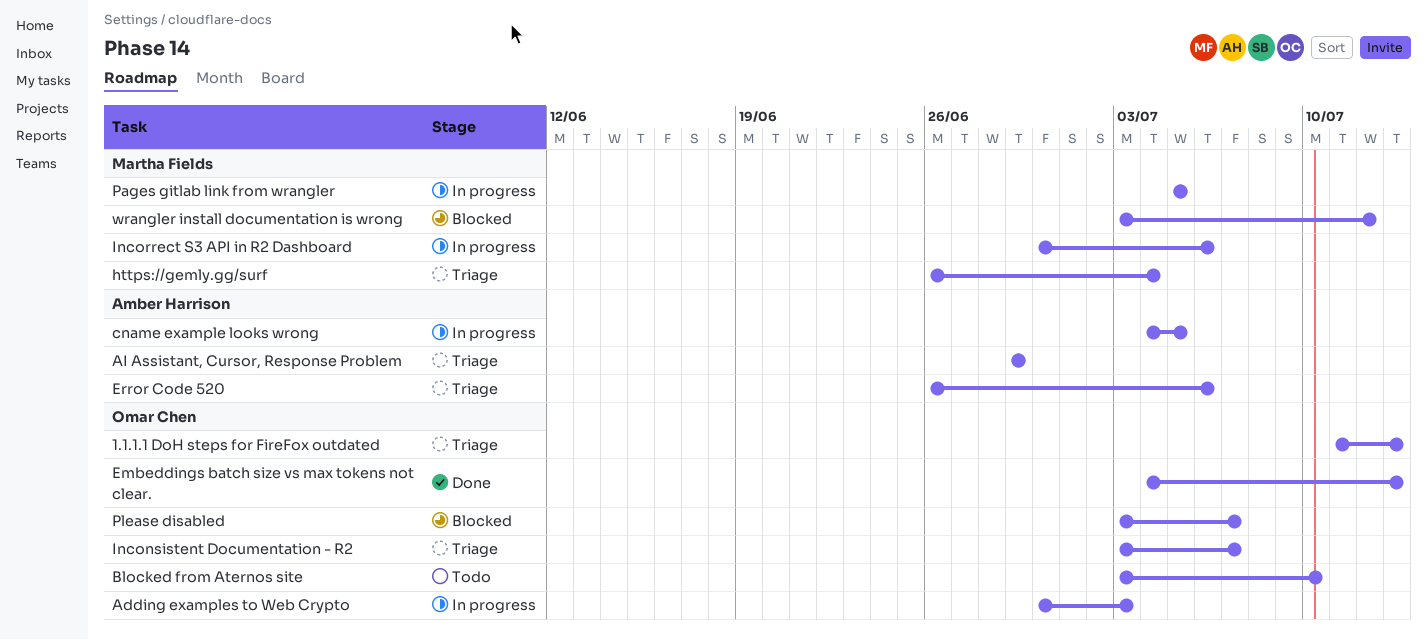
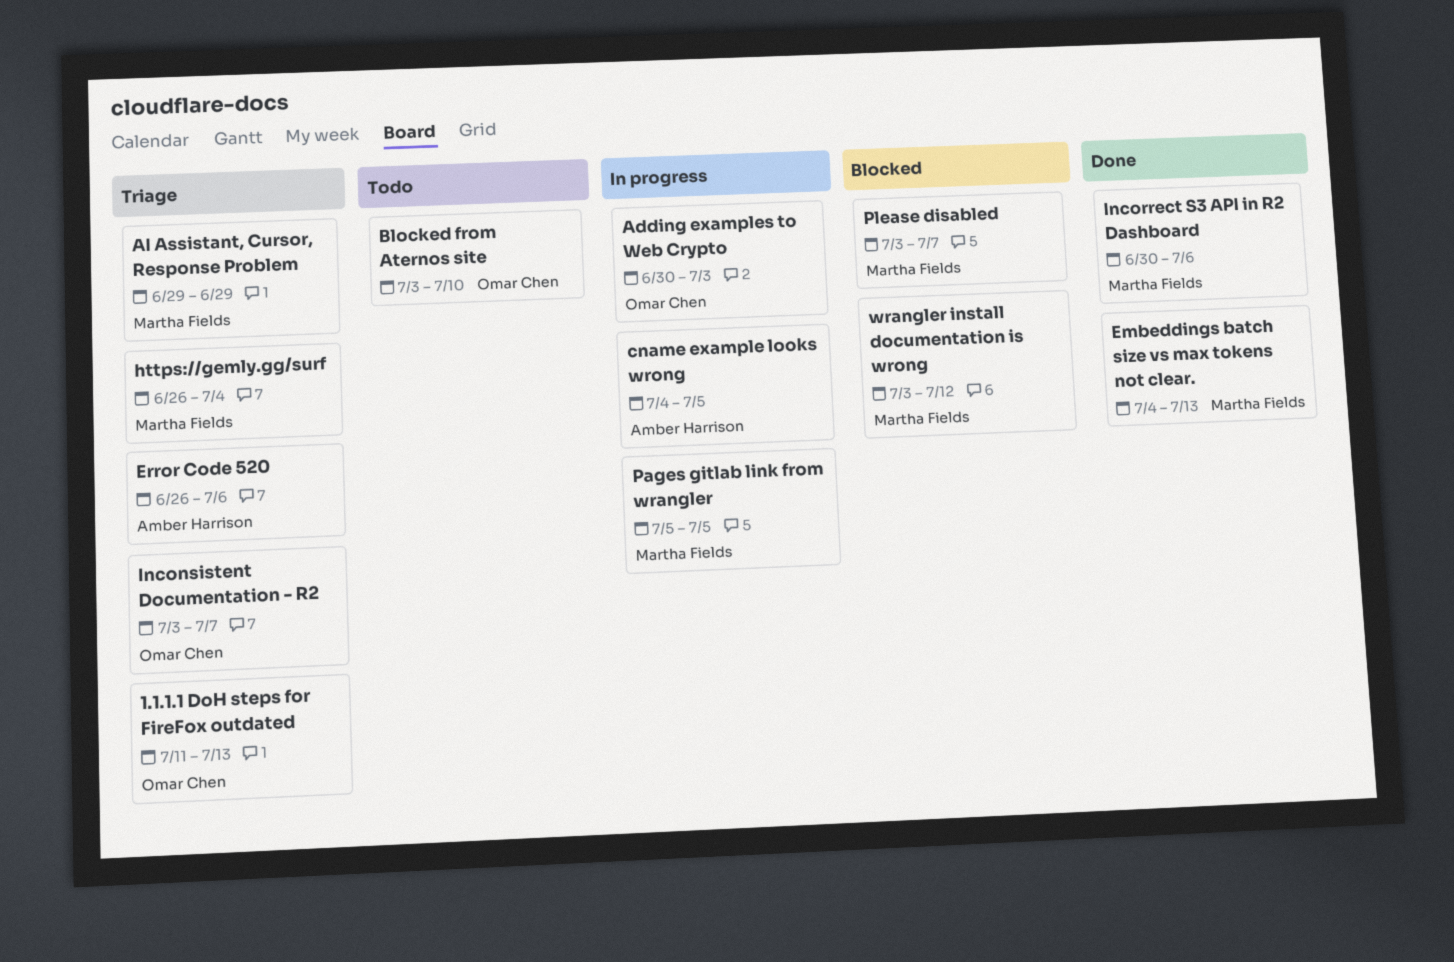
AI Assistant, Cursor, Response Problem, owner: Amber Harrison -> Martha Fields
Embeddings batch size vs max tokens not clear., owner: Omar Chen -> Martha Fields
Incorrect S3 API in R2 Dashboard, status: In progress -> Done
Please disabled, owner: Omar Chen -> Martha Fields

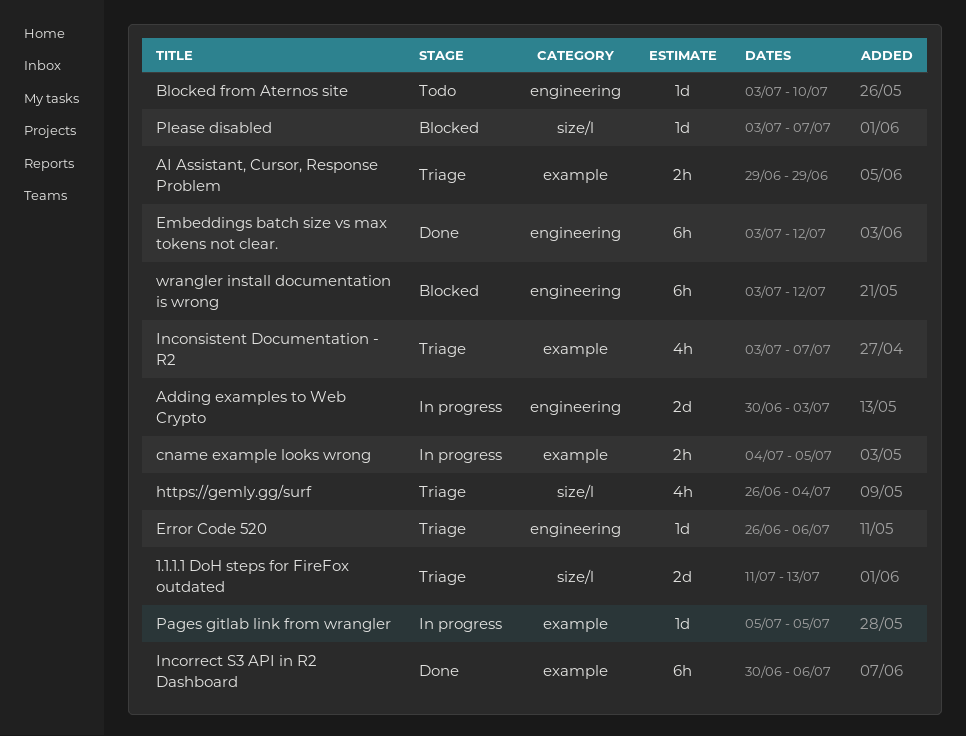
Embeddings batch size vs max tokens not clear., start: Jul 4 -> Jul 3
Embeddings batch size vs max tokens not clear., due: Jul 13 -> Jul 12

